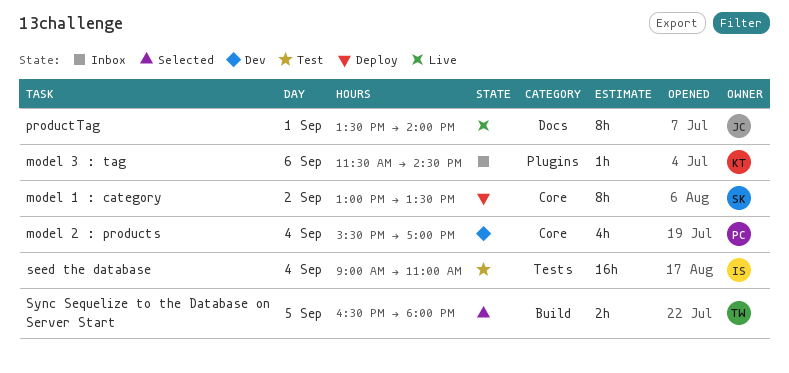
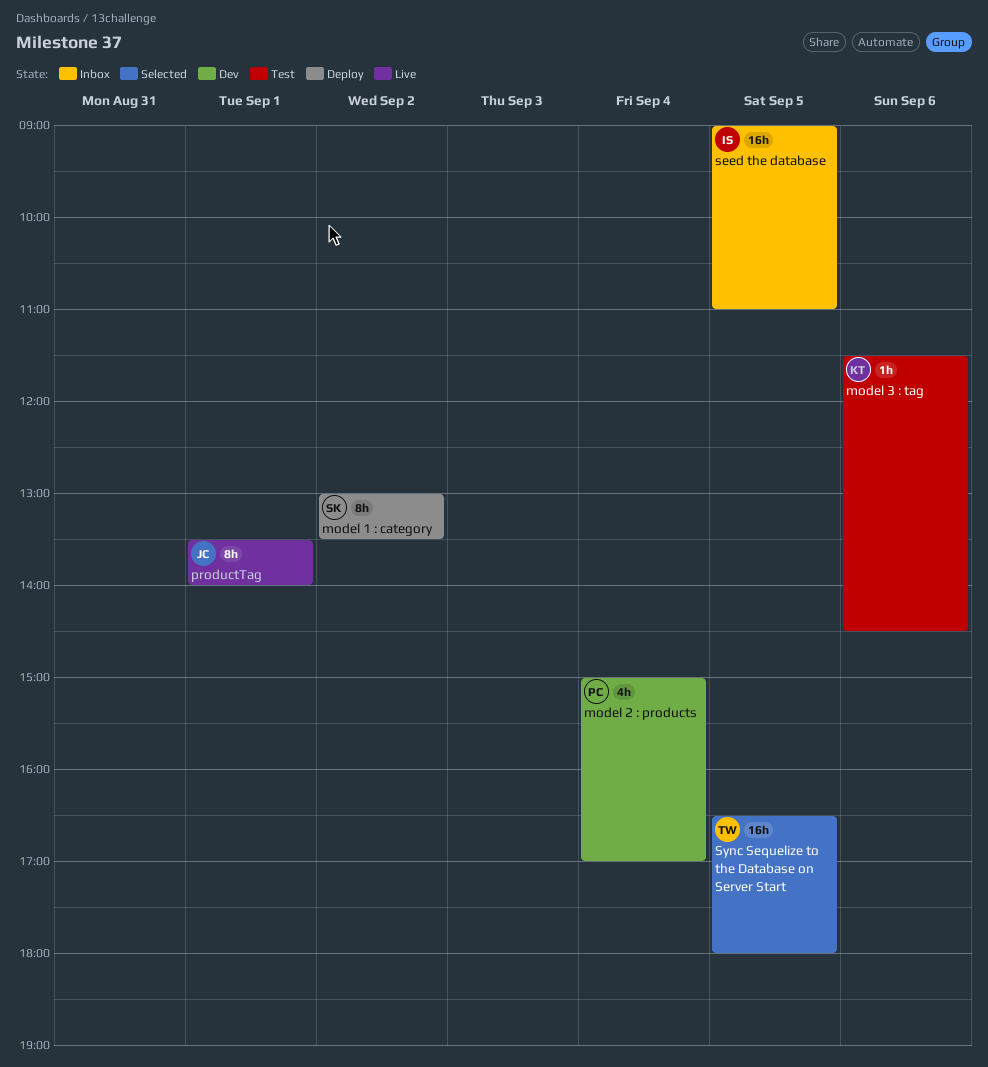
model 2 : products, begins: 15:30 -> 15:00
model 3 : tag, status: Inbox -> Test
seed the database, status: Test -> Inbox
seed the database, day: Sep 4 -> Sep 5
Sync Sequelize to the Database on Server Start, estimate: 2h -> 16h

